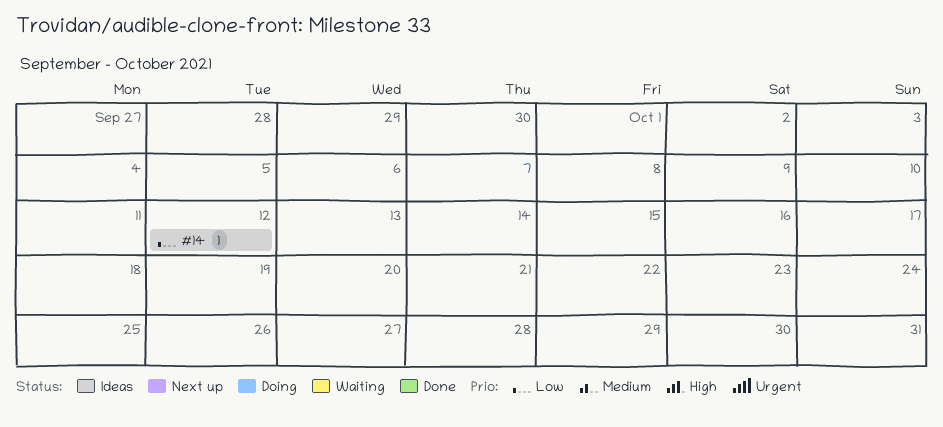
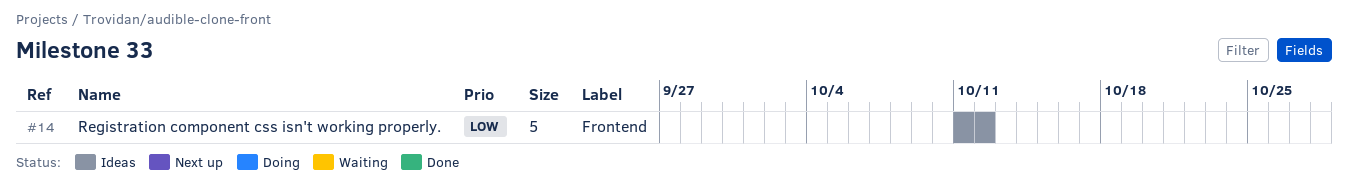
#14, estimate: 1 -> 5
#14, start: Oct 12 -> Oct 11

